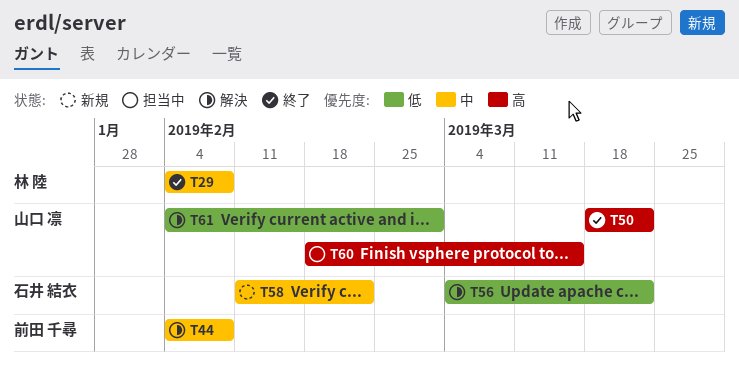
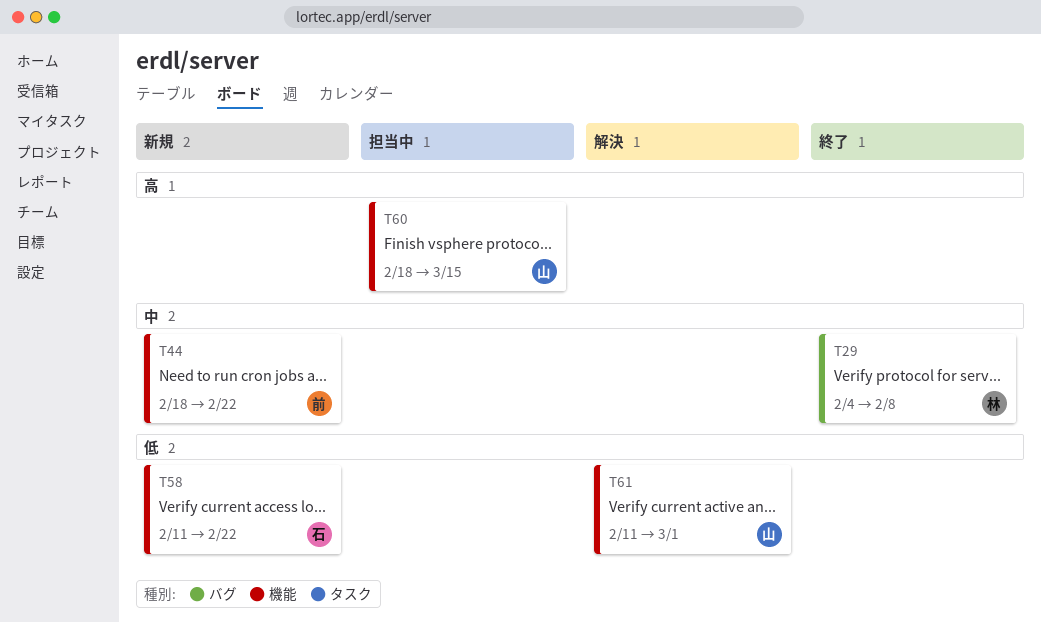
T44, status: 解決 -> 新規
T44, start: Feb 4 -> Feb 18
T44, due: Feb 8 -> Feb 22
T50: present -> none
T56: present -> none
T58, priority: 中 -> 低
T61, start: Feb 4 -> Feb 11

